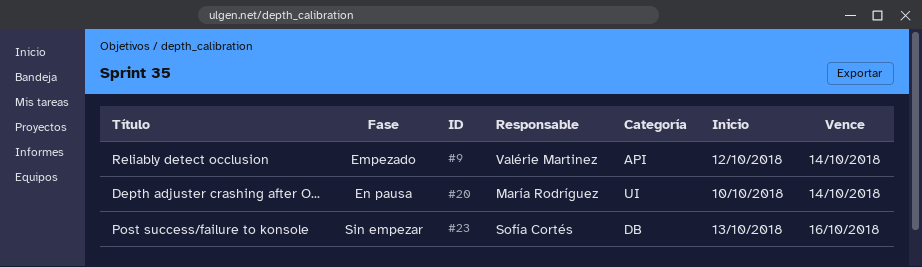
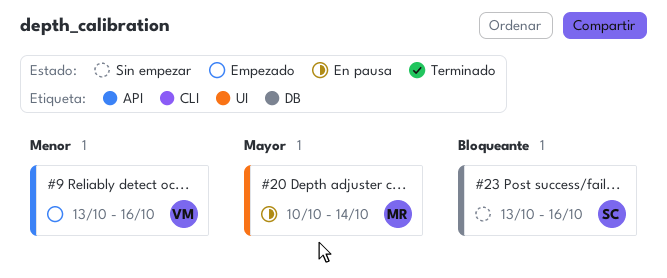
#9, start: Oct 12 -> Oct 13
#9, due: Oct 14 -> Oct 16

